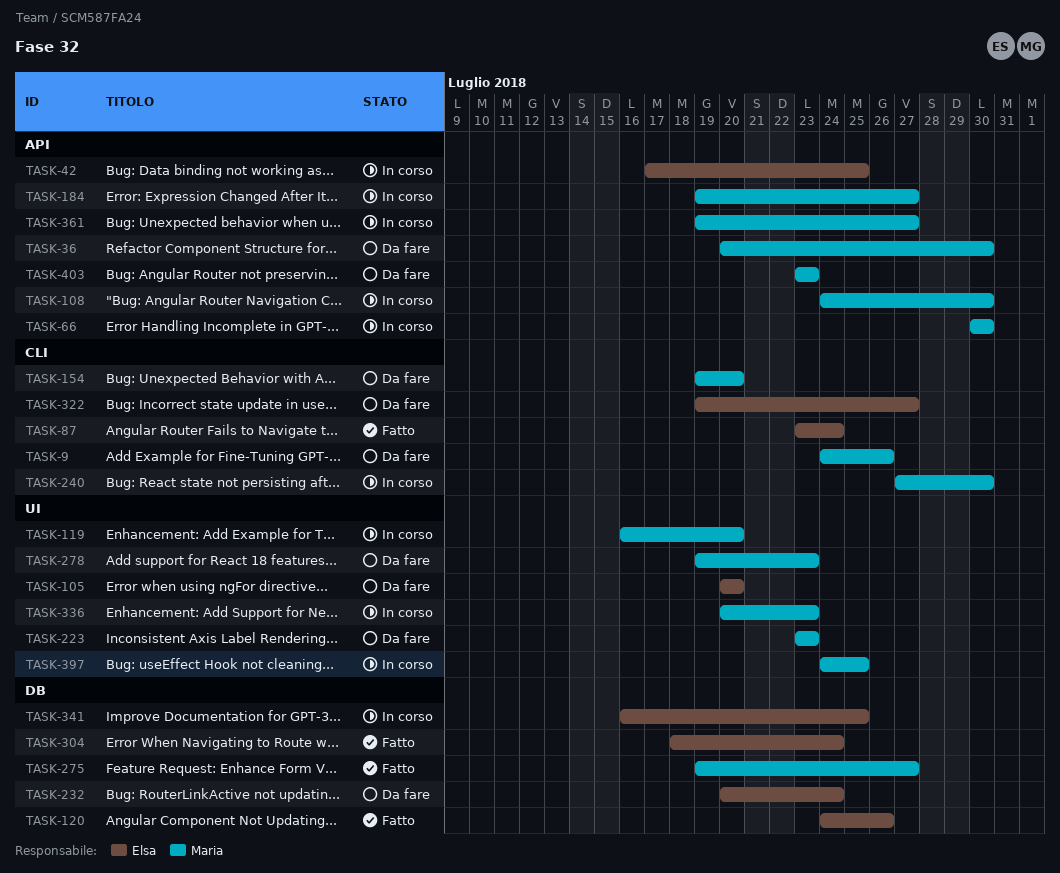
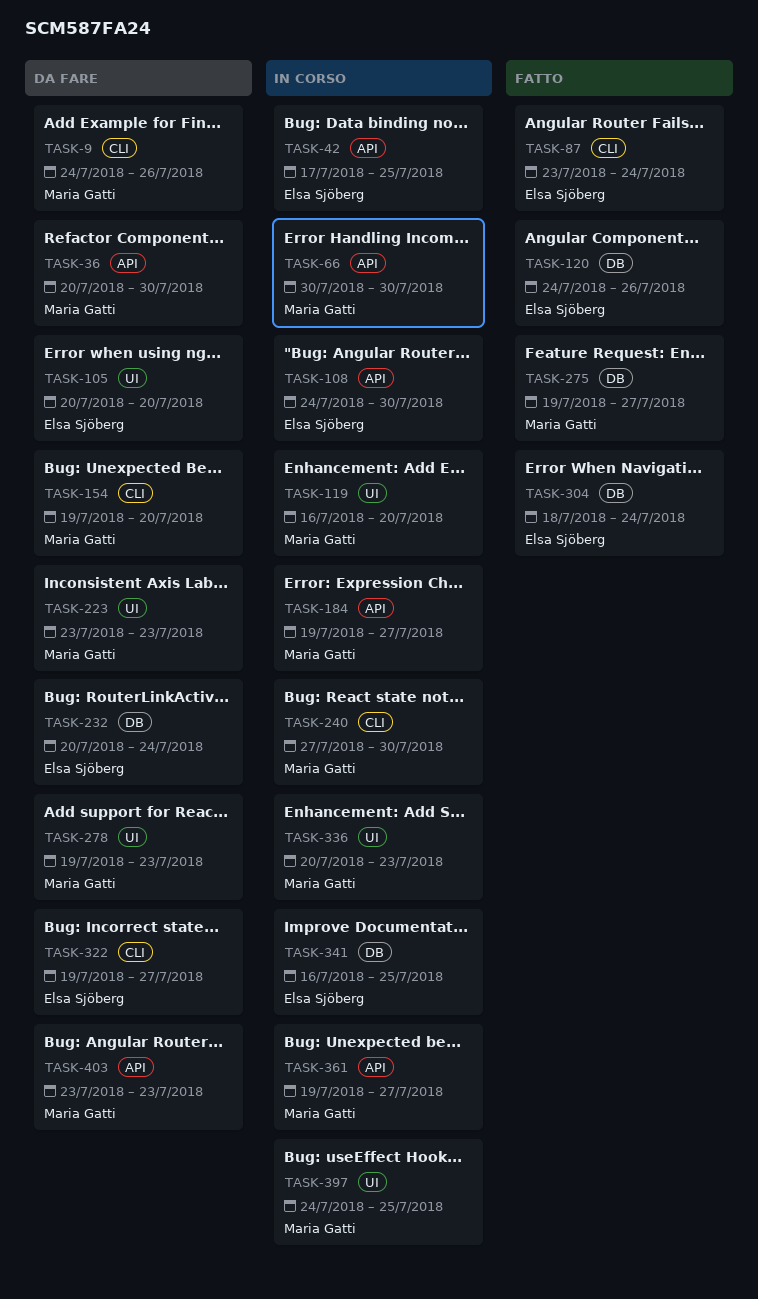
TASK-108, owner: Maria Gatti -> Elsa Sjöberg

